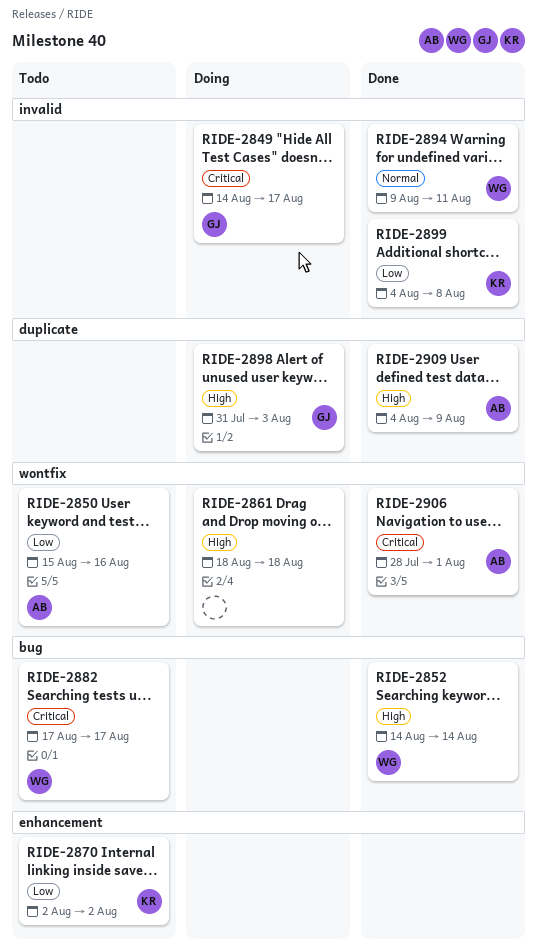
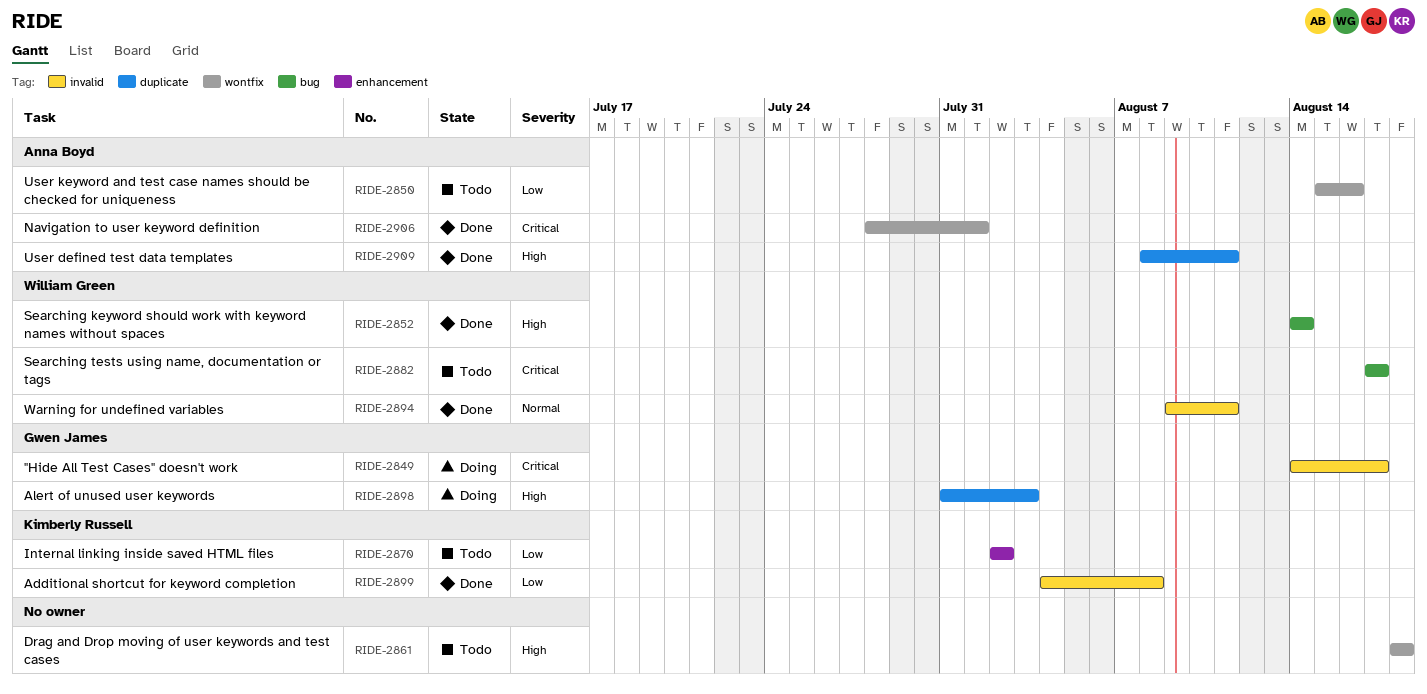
RIDE-2861, status: Doing -> Todo
RIDE-2909, start: Aug 4 -> Aug 8
RIDE-2909, due: Aug 9 -> Aug 11

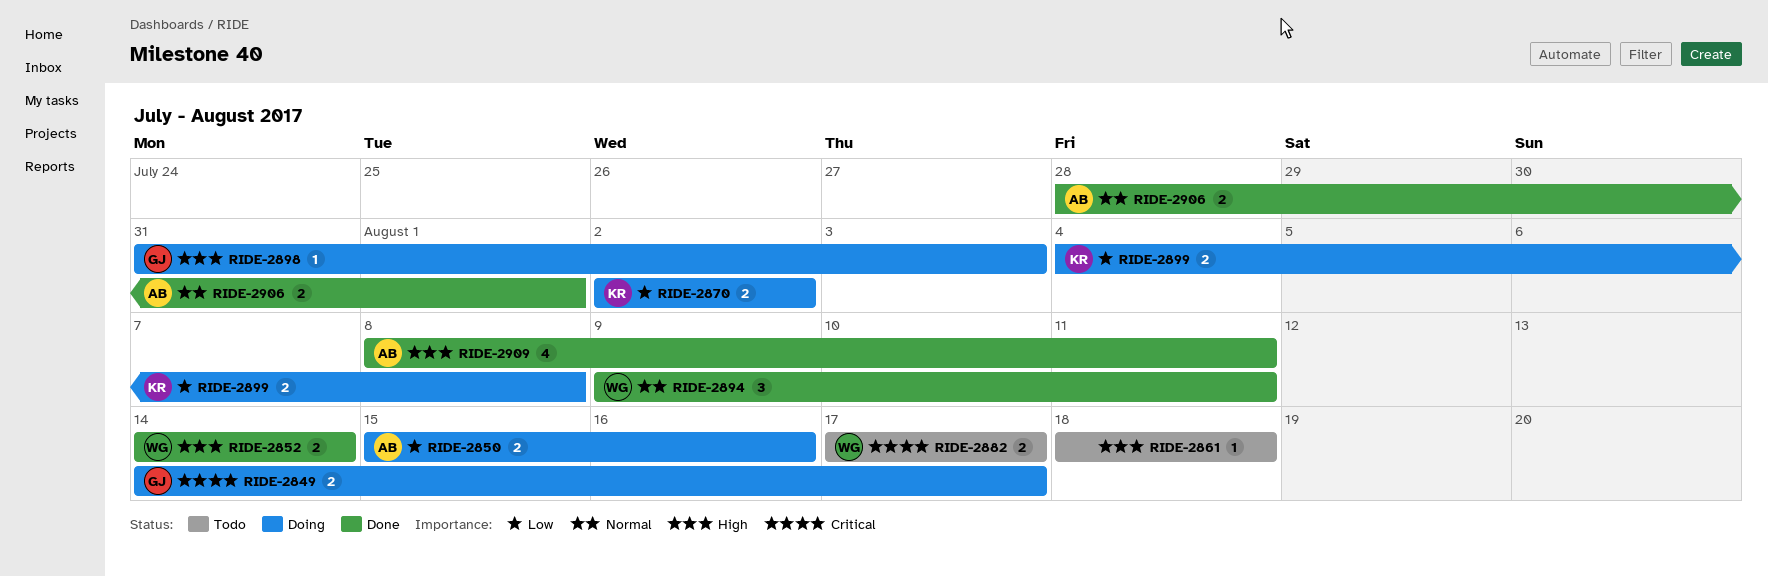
RIDE-2850, status: Todo -> Doing
RIDE-2870, status: Todo -> Doing
RIDE-2899, status: Done -> Doing
RIDE-2906, priority: Critical -> Normal

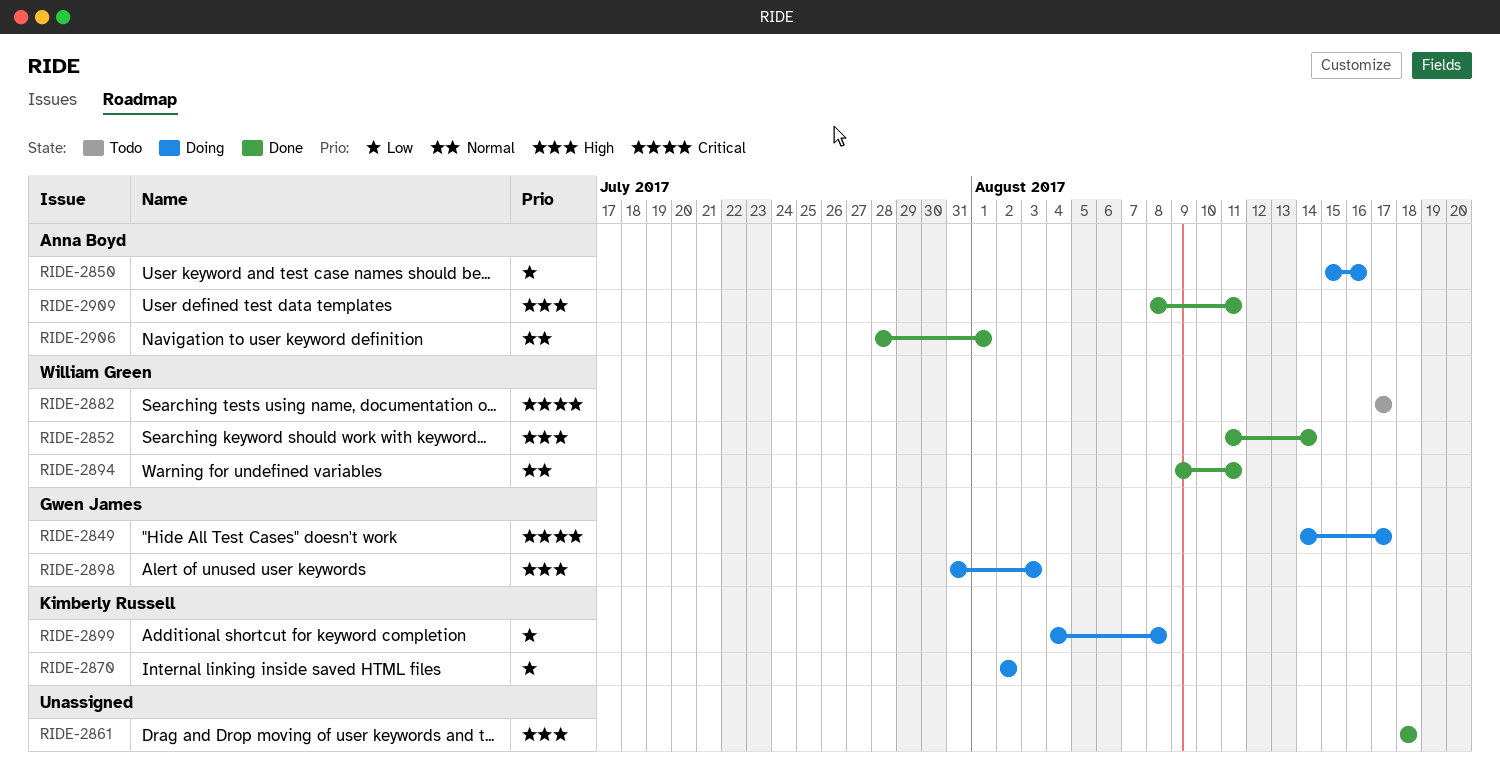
RIDE-2852, start: Aug 14 -> Aug 11
RIDE-2861, status: Todo -> Done

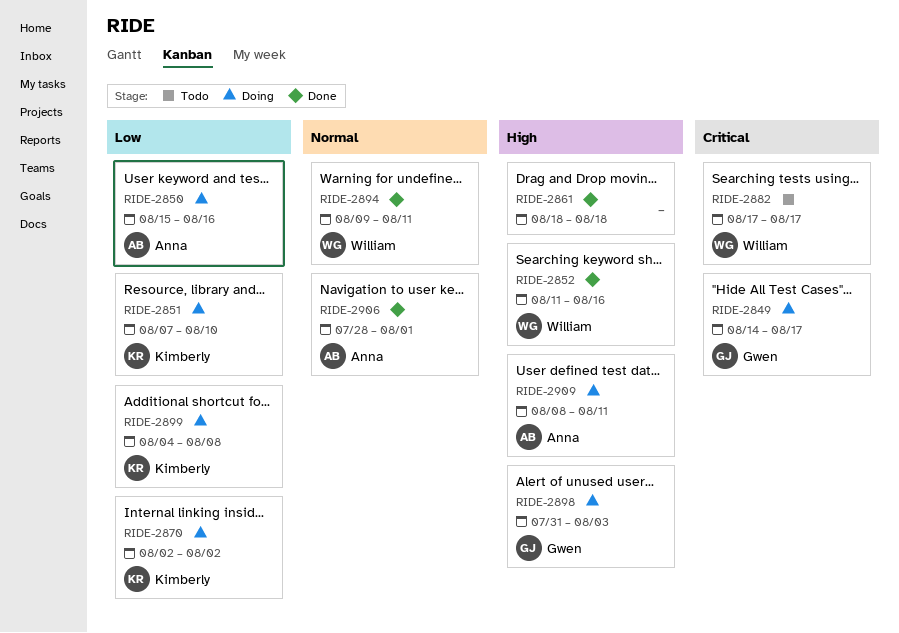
RIDE-2851: none -> present
RIDE-2852, due: Aug 14 -> Aug 16
RIDE-2909, status: Done -> Doing

